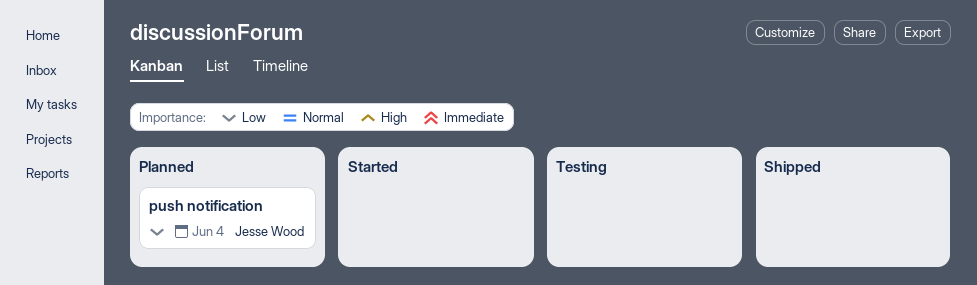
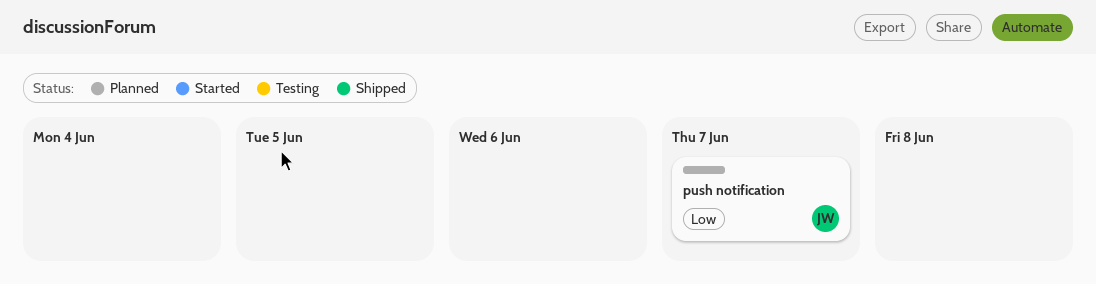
push notification, due: Jun 4 -> Jun 7

